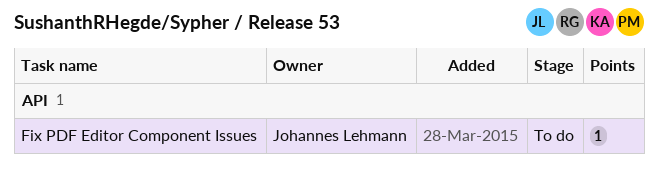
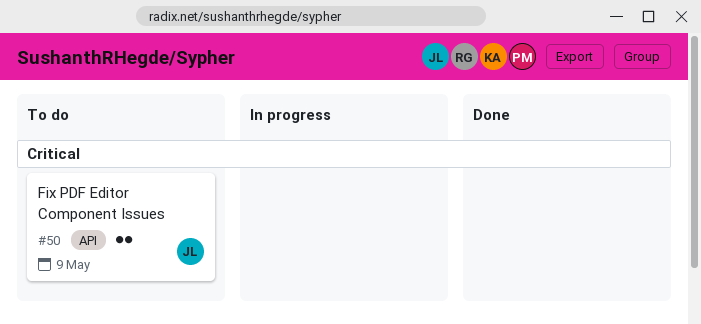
Fix PDF Editor Component Issues, estimate: 1 -> 2

